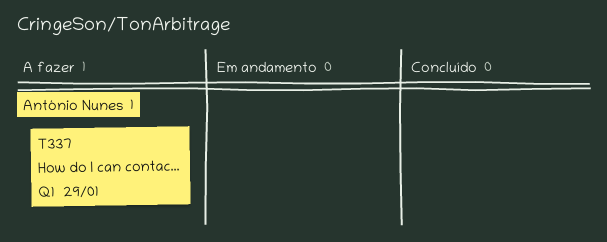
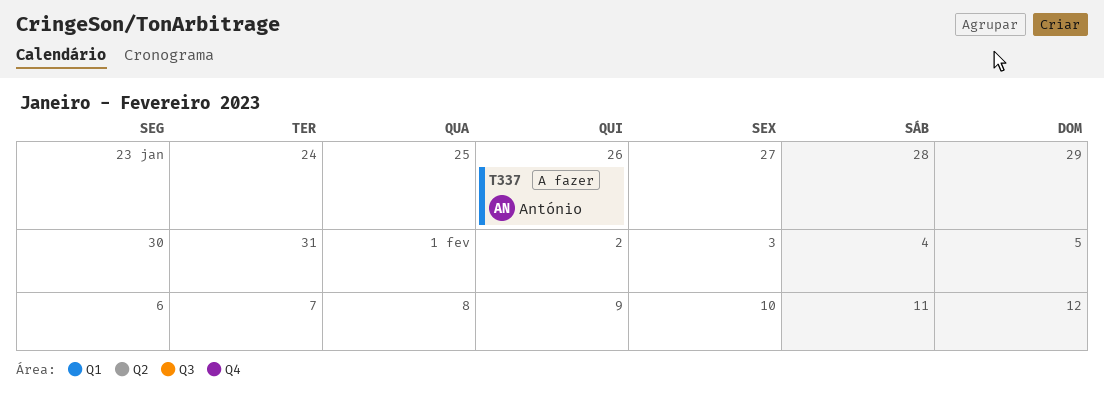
T337, due: Jan 29 -> Jan 26

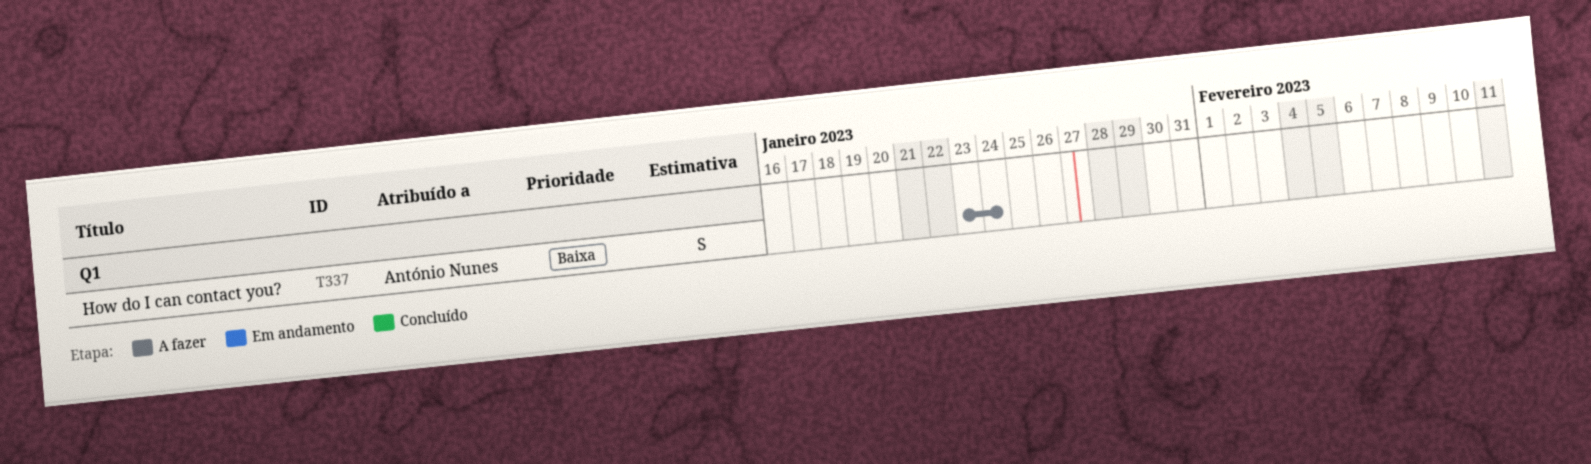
T337, due: Jan 26 -> Jan 24

